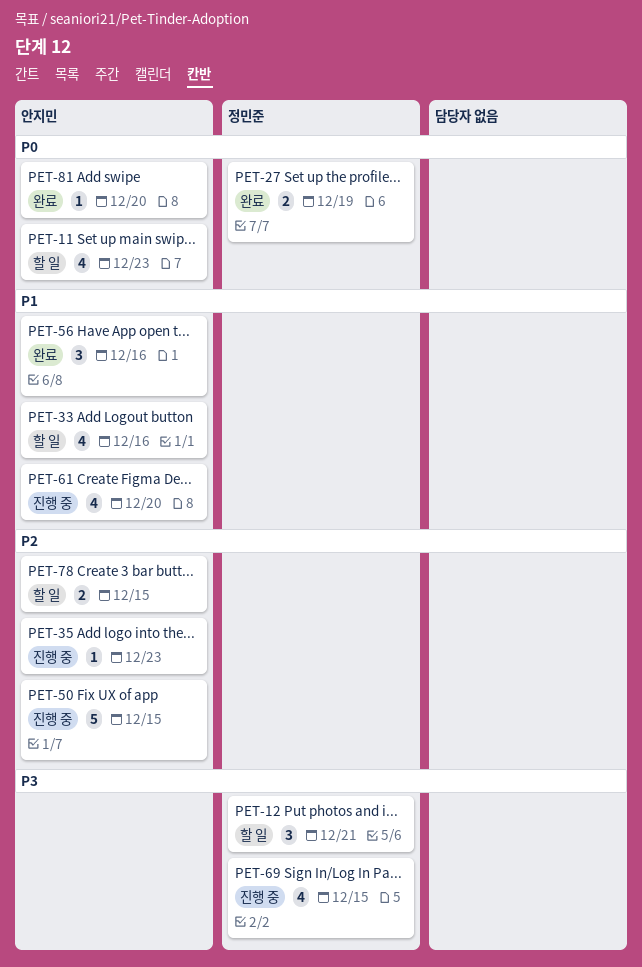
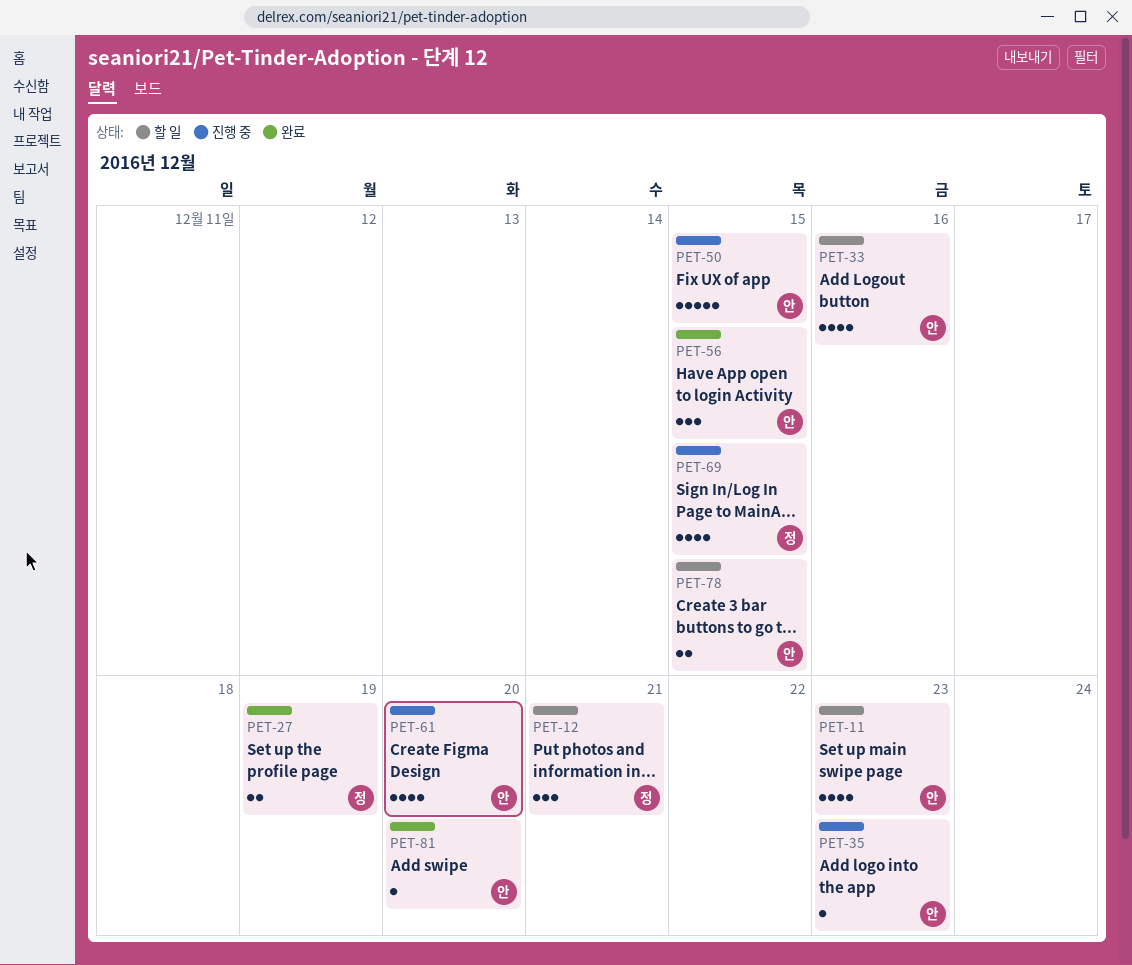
PET-56, due: Dec 16 -> Dec 15

